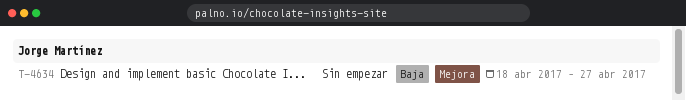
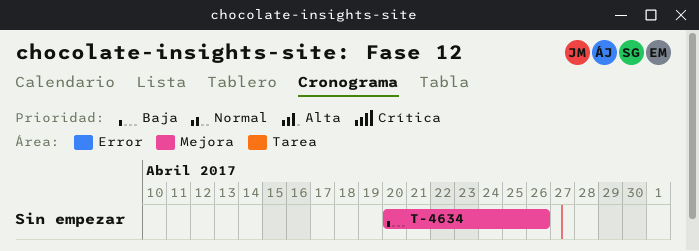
T-4634, start: Apr 18 -> Apr 20
T-4634, due: Apr 27 -> Apr 26

